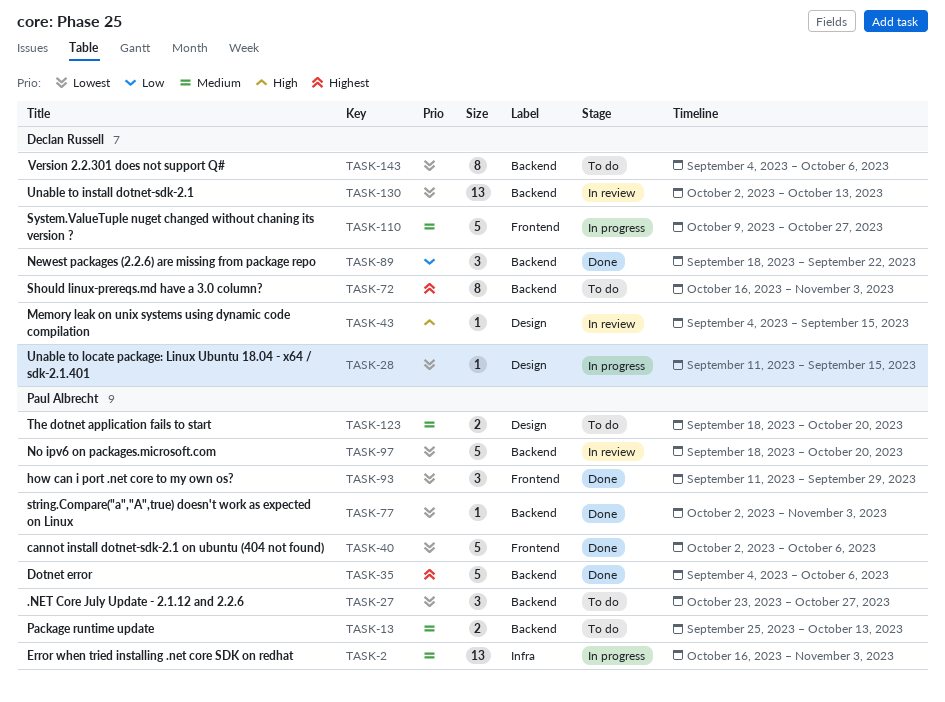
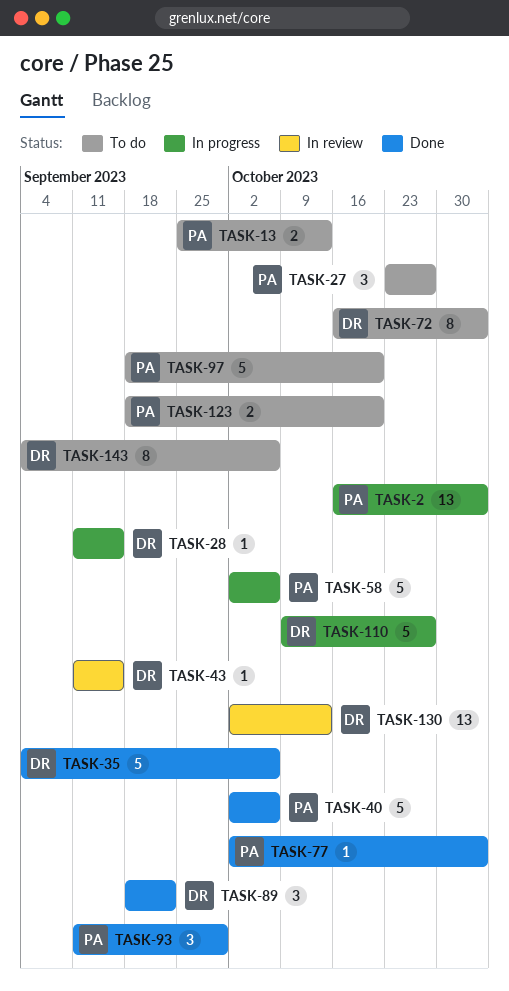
TASK-35, owner: Paul Albrecht -> Declan Russell
TASK-43, start: Sep 4 -> Sep 11
TASK-58: none -> present
TASK-97, status: In review -> To do

